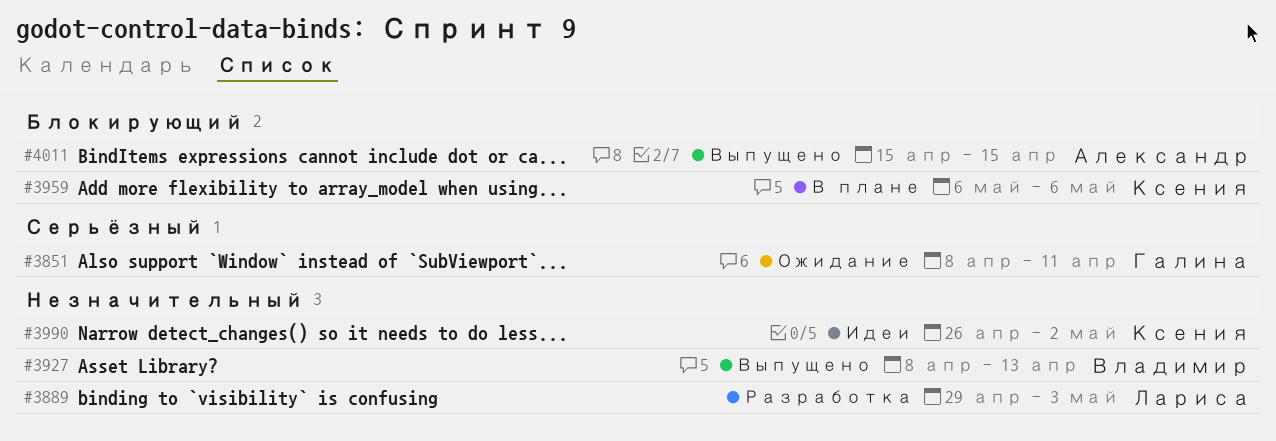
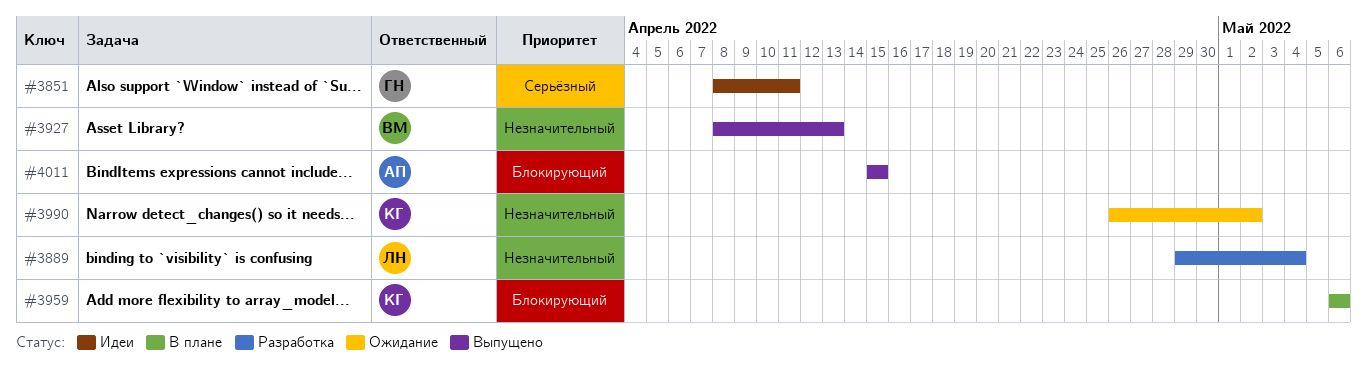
#3851, status: Ожидание -> Идеи
#3889, due: May 3 -> May 4
#3990, status: Идеи -> Ожидание

